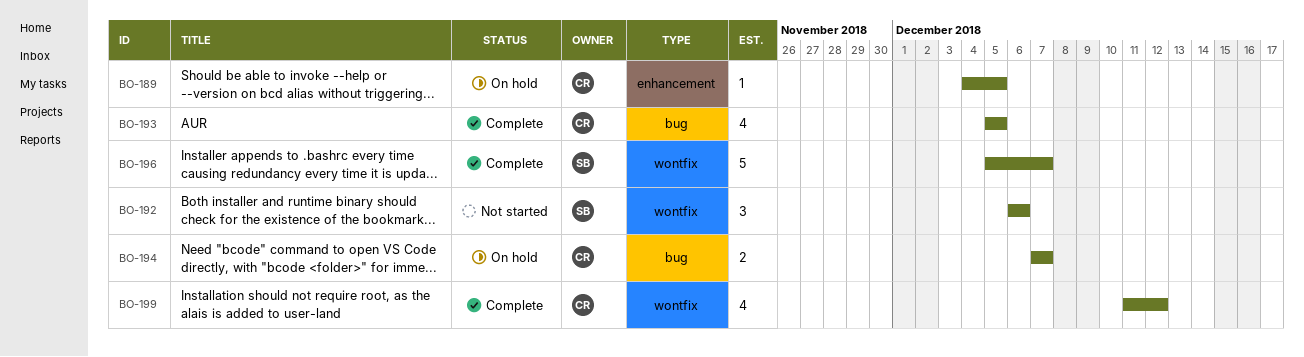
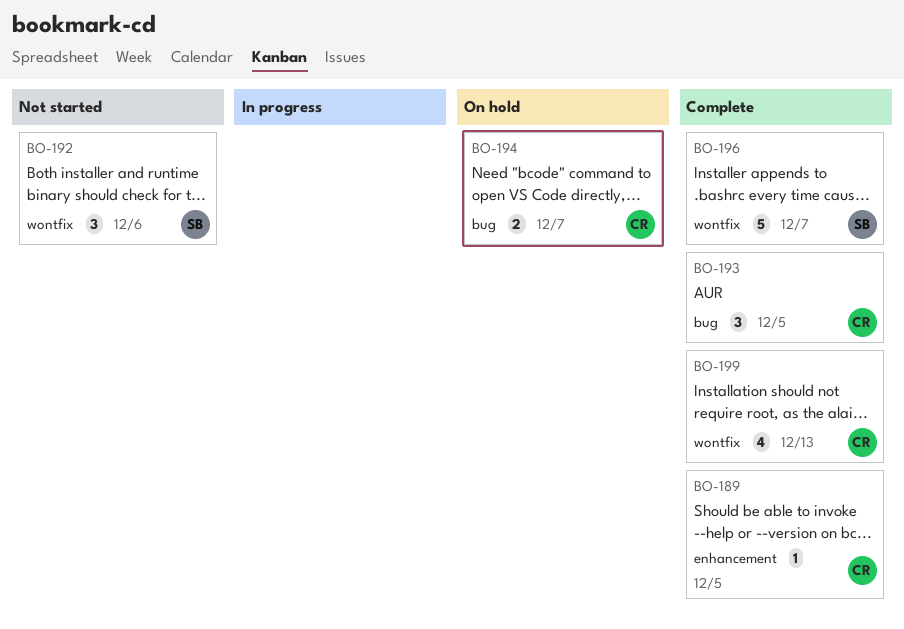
BO-189, status: On hold -> Complete
BO-193, estimate: 4 -> 3
BO-199, due: Dec 12 -> Dec 13

